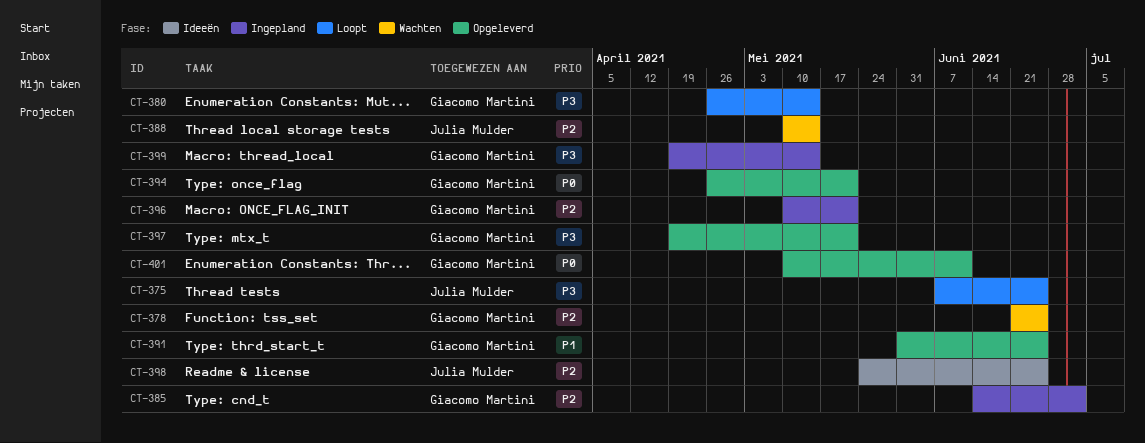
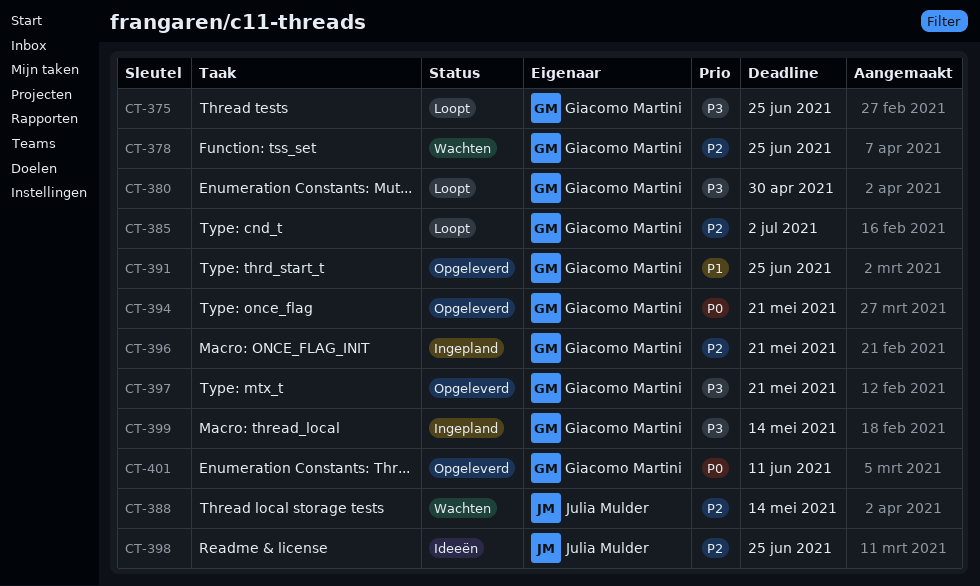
CT-375, owner: Julia Mulder -> Giacomo Martini
CT-380, due: May 14 -> Apr 30
CT-385, status: Ingepland -> Loopt

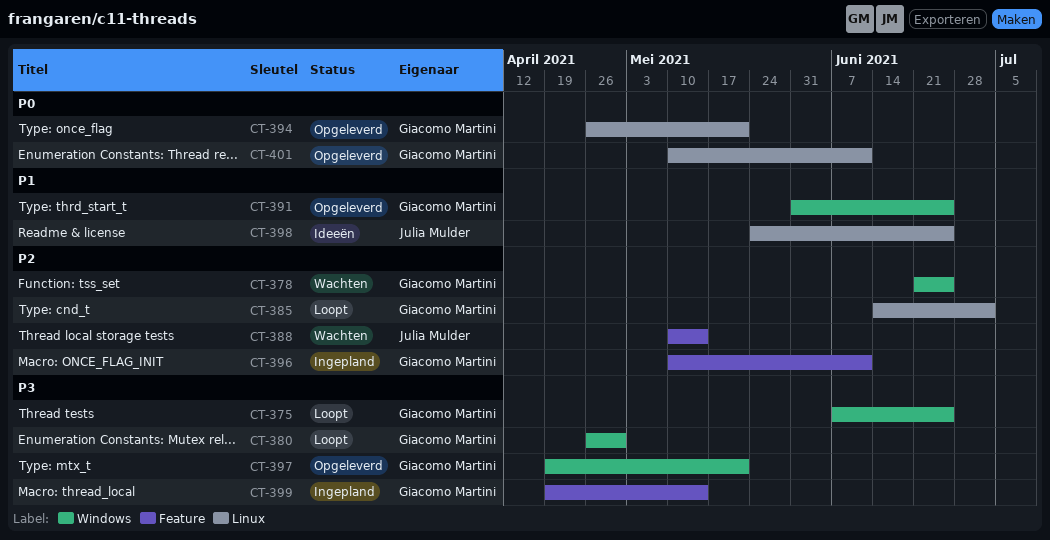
CT-396, due: May 21 -> Jun 11
CT-398, priority: P2 -> P1

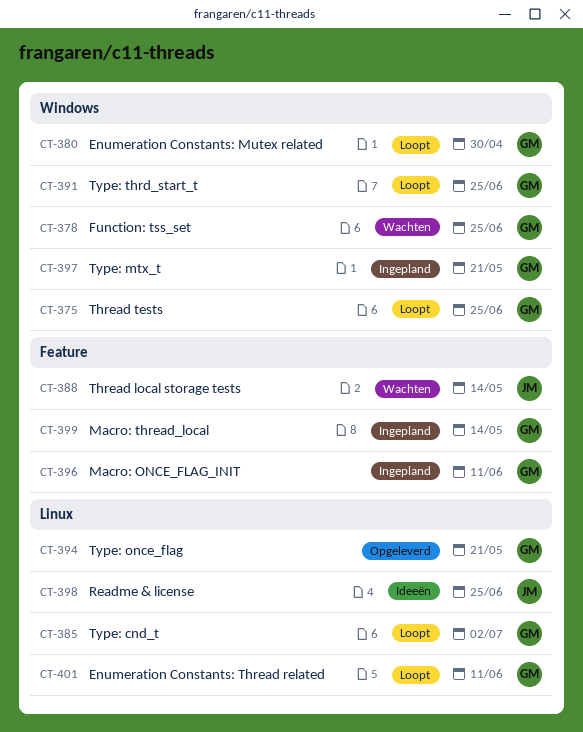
CT-391, status: Opgeleverd -> Loopt
CT-397, status: Opgeleverd -> Ingepland
CT-401, status: Opgeleverd -> Loopt

